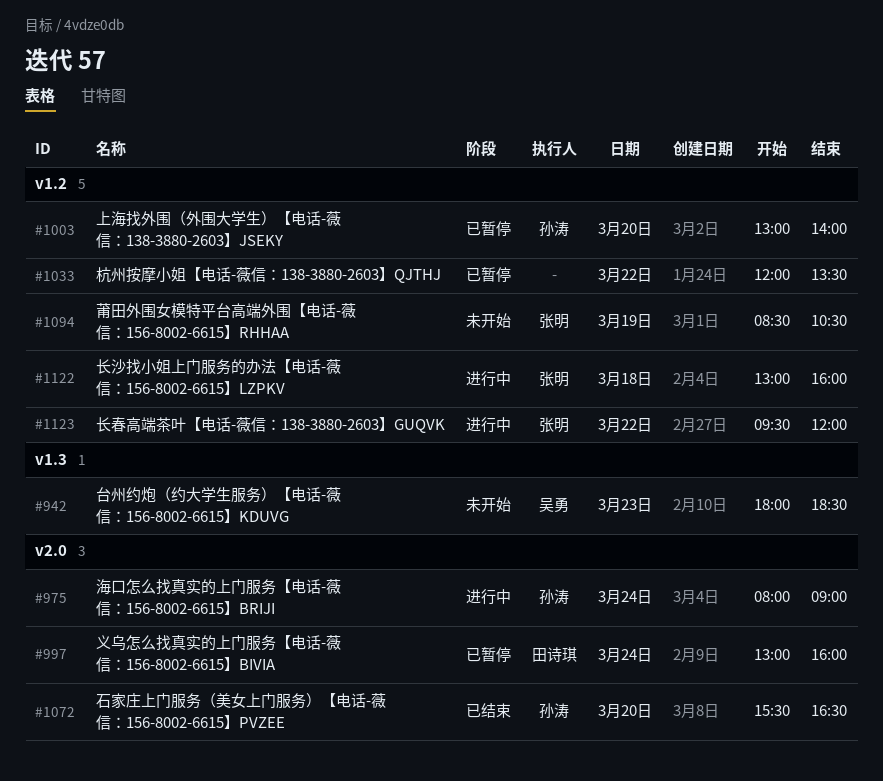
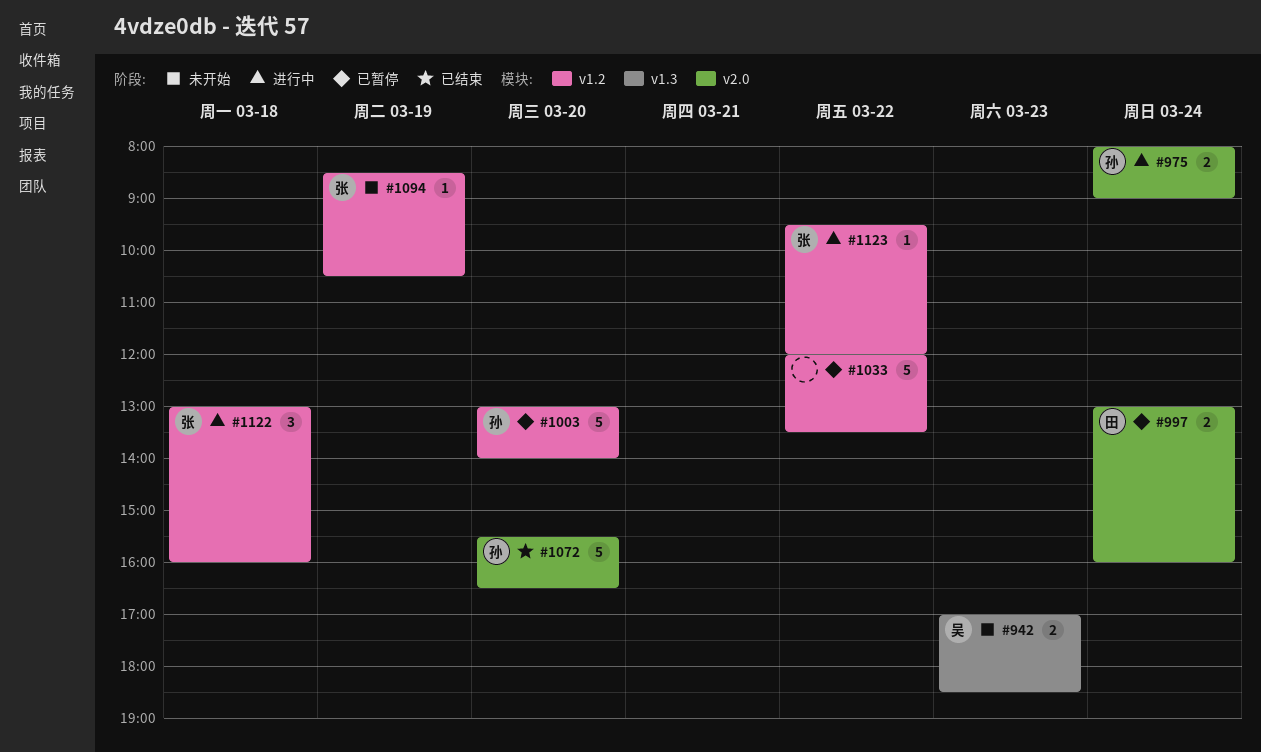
#942, begins: 18:00 -> 17:00

